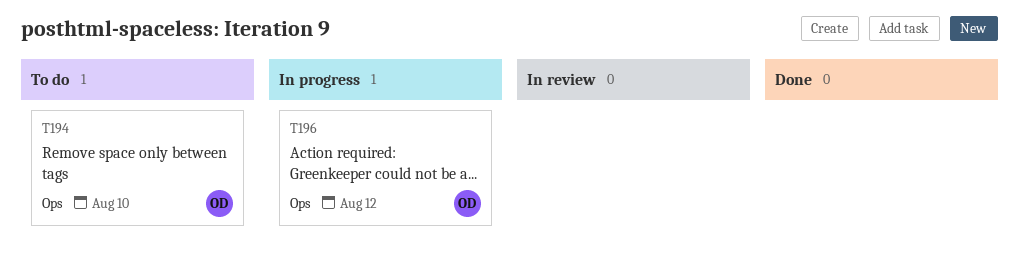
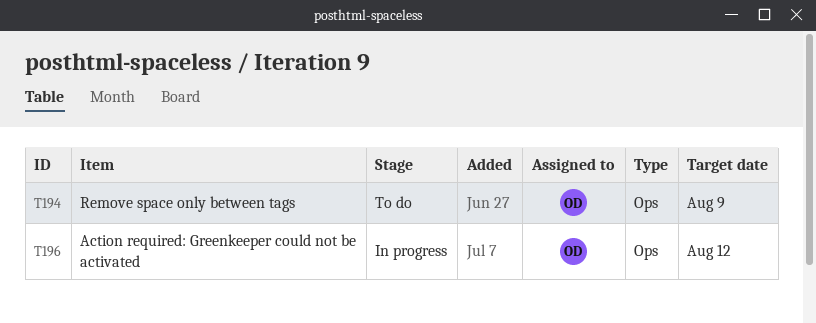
T194, due: Aug 10 -> Aug 9

